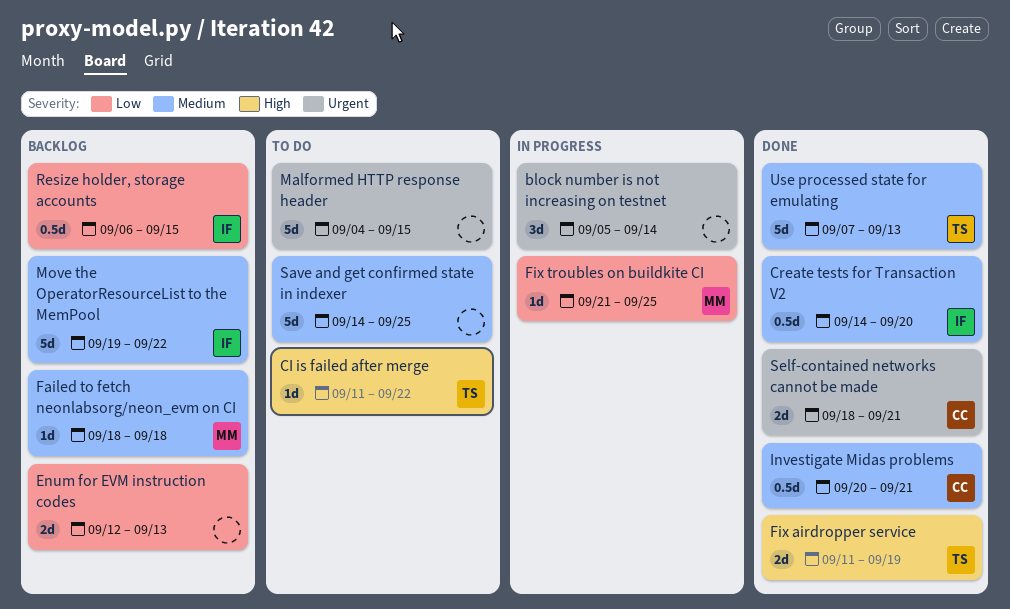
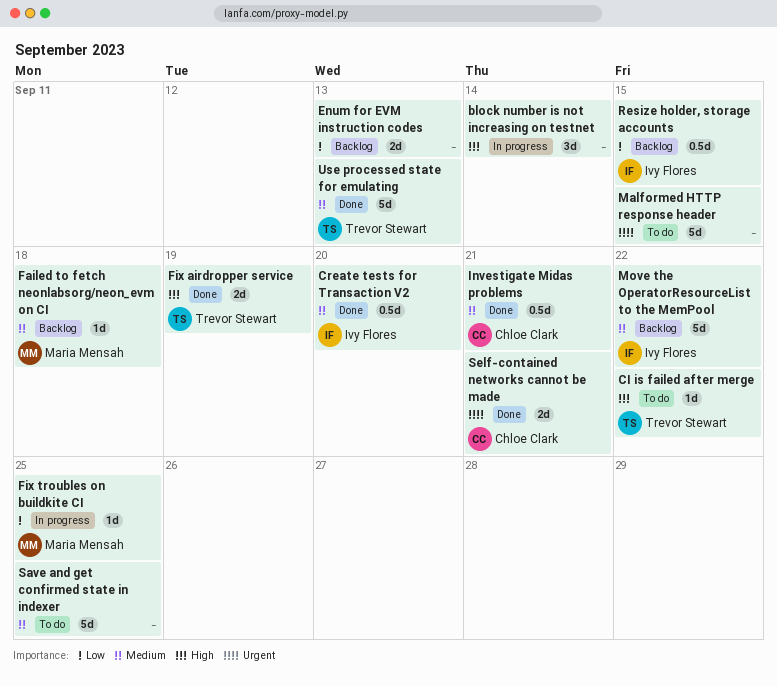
block number is not increasing on testnet, priority: Urgent -> High

